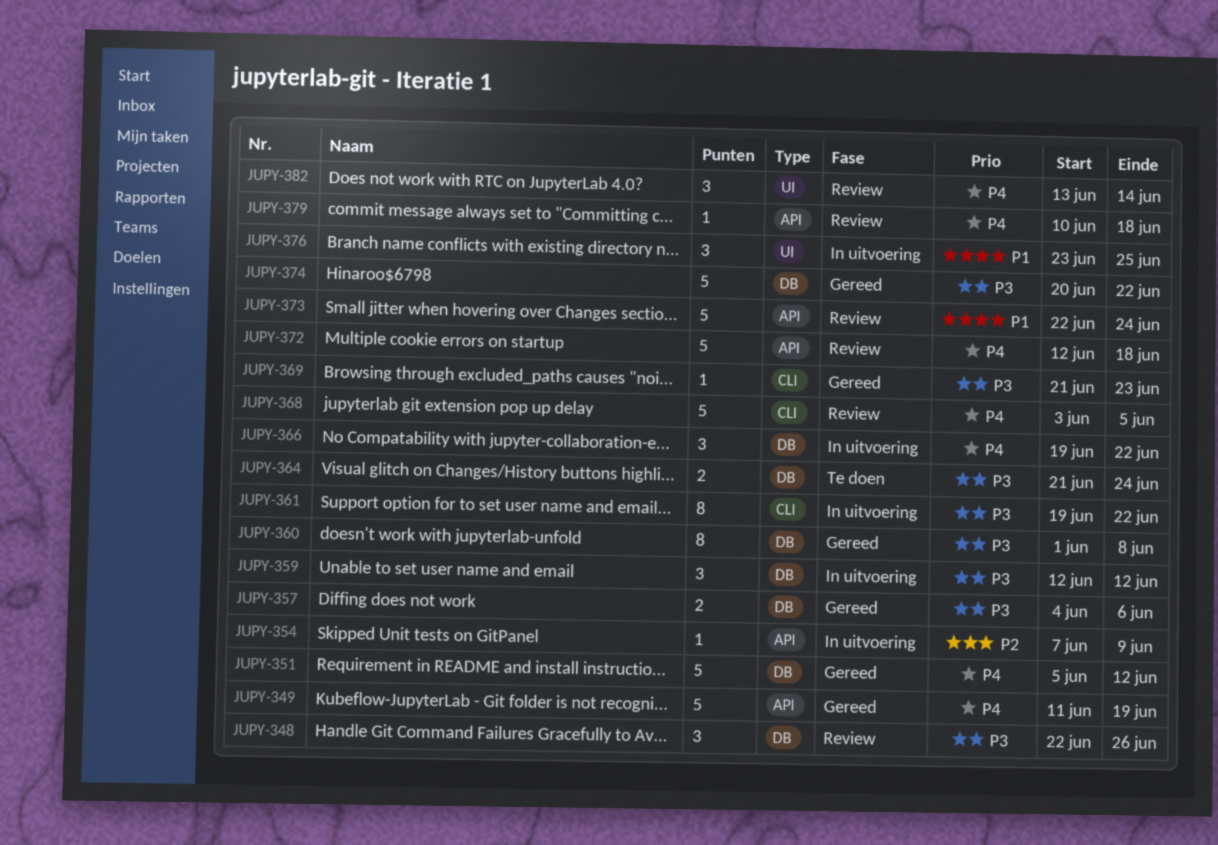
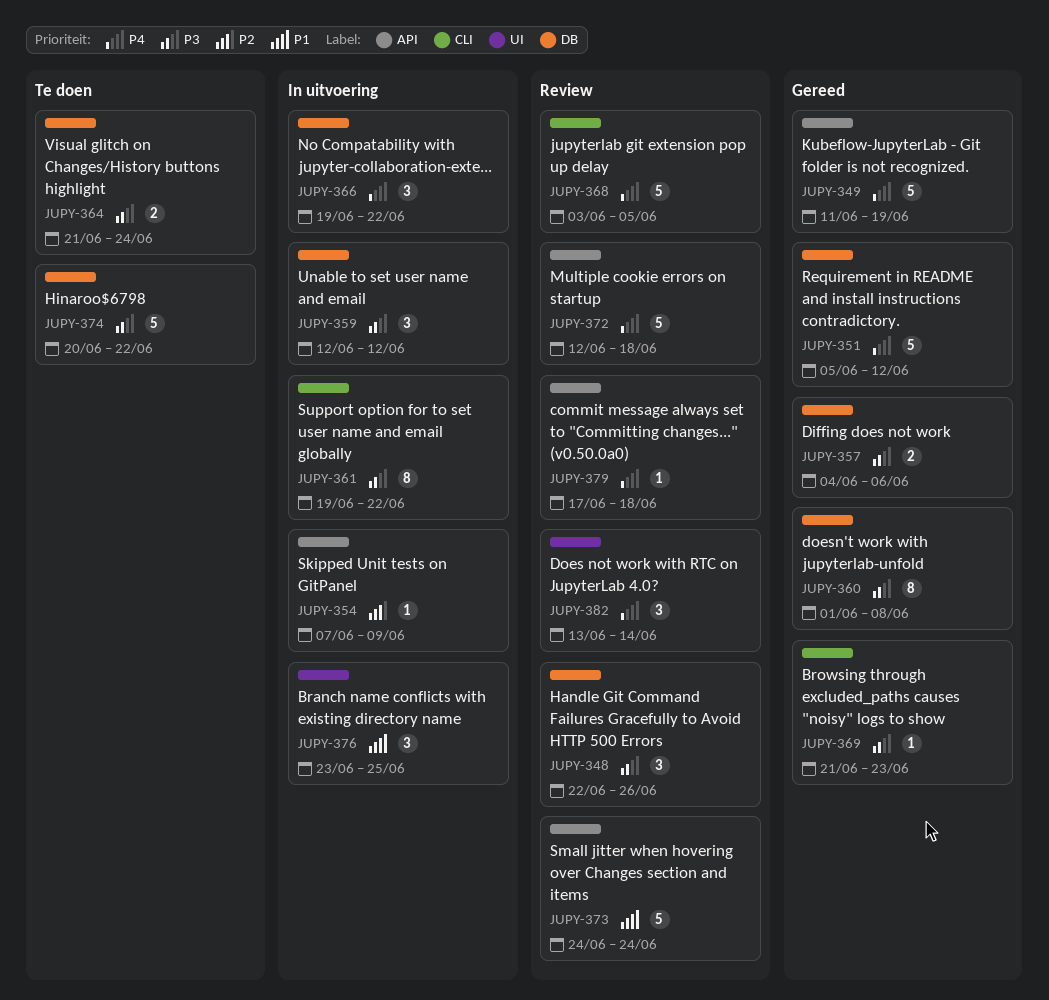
JUPY-373, start: Jun 22 -> Jun 24
JUPY-374, status: Gereed -> Te doen
JUPY-379, start: Jun 10 -> Jun 17

